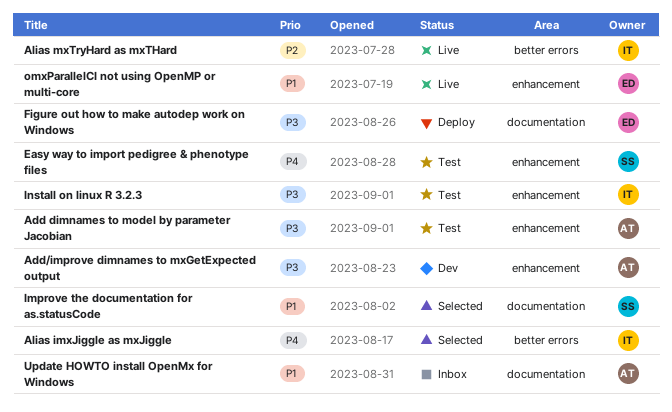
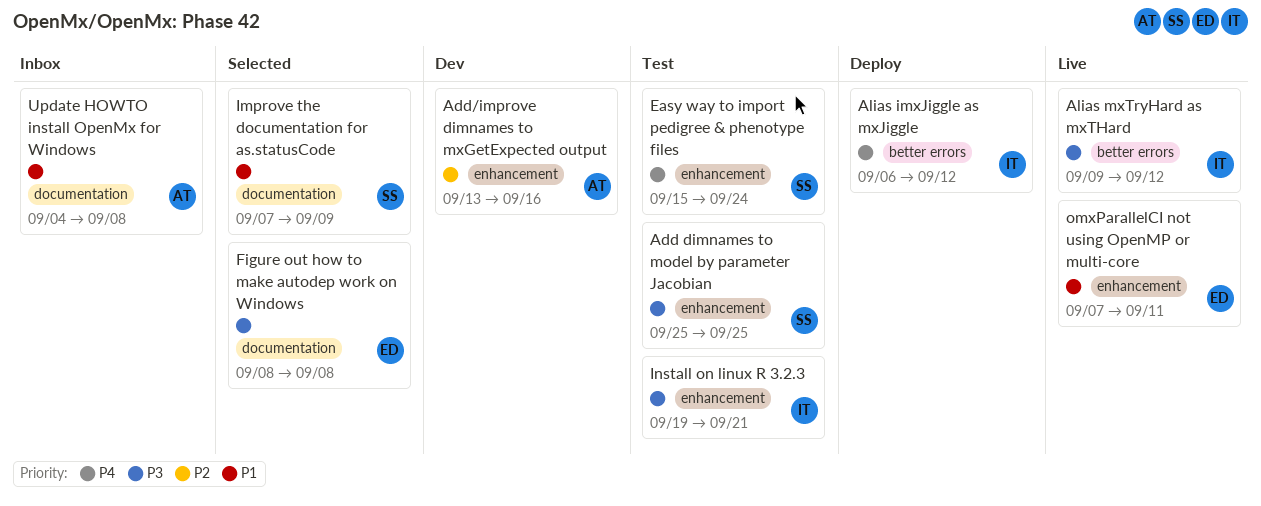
Add dimnames to model by parameter Jacobian, owner: AT -> SS
Add/improve dimnames to mxGetExpected output, priority: P3 -> P2
Alias imxJiggle as mxJiggle, status: Selected -> Deploy
Alias mxTryHard as mxTHard, priority: P2 -> P3
Figure out how to make autodep work on Windows, status: Deploy -> Selected

